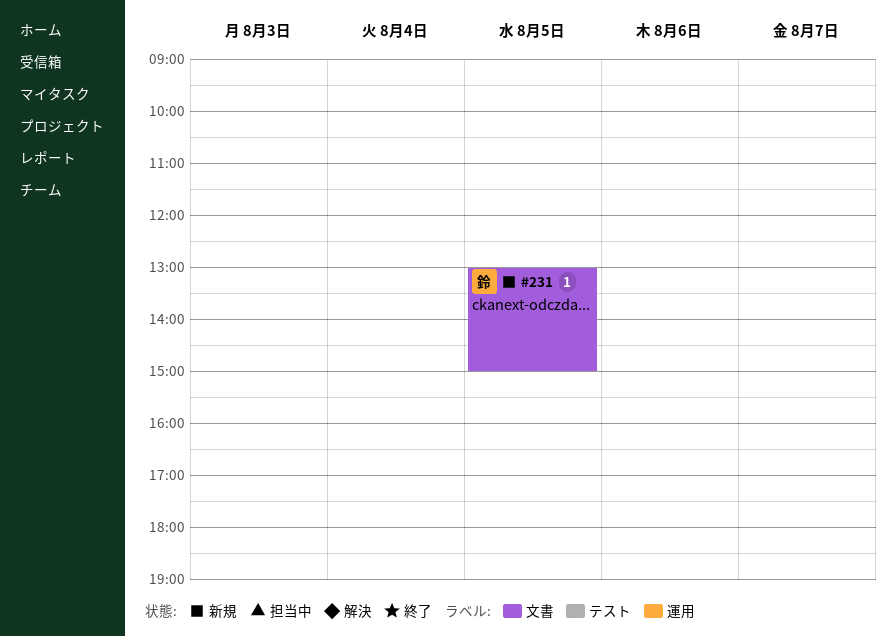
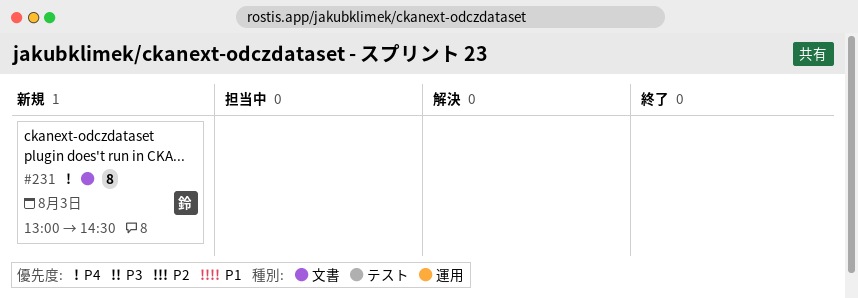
#231, estimate: 1 -> 8
#231, day: Aug 5 -> Aug 3
#231, ends: 15:00 -> 14:30

